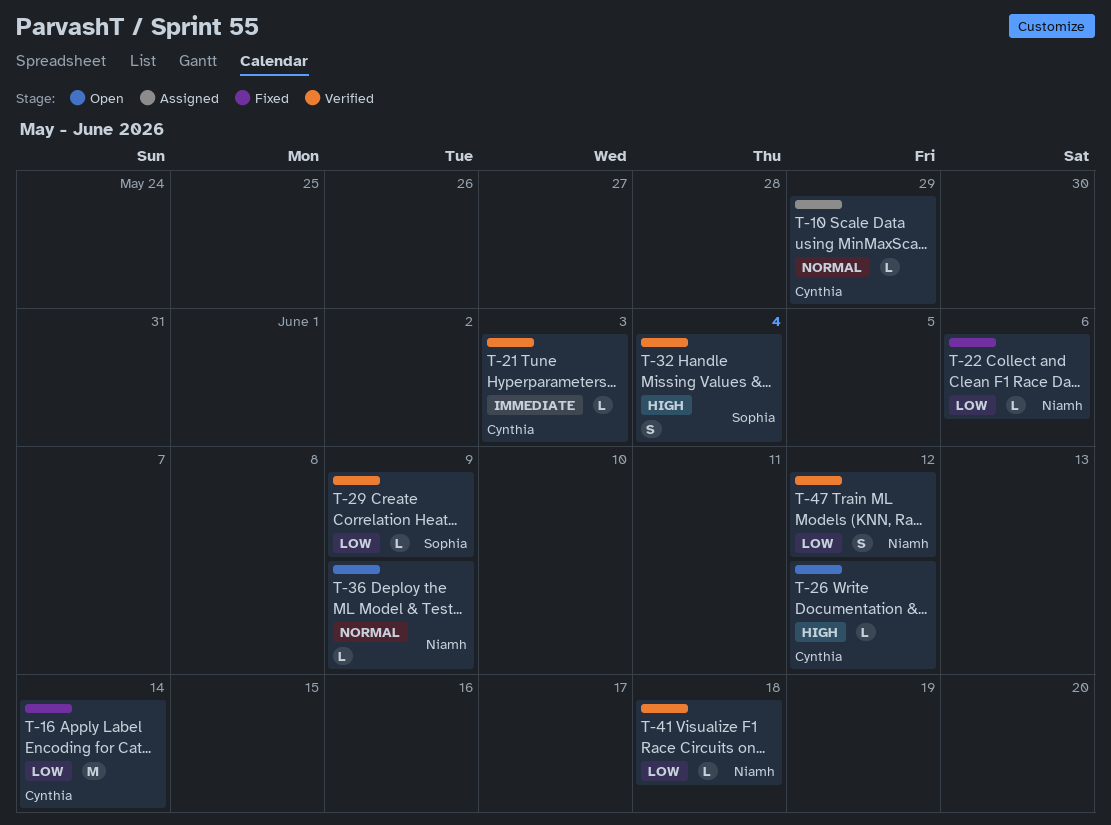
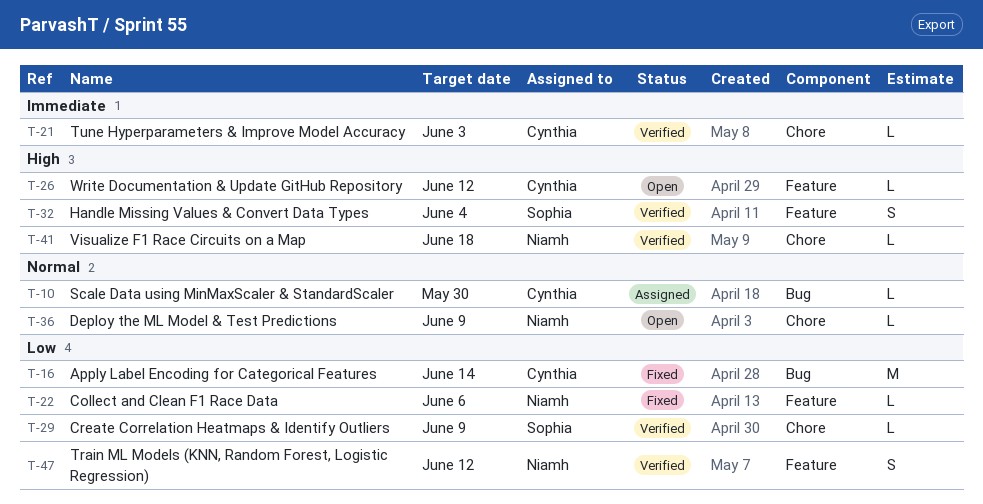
T-10, due: May 29 -> May 30
T-41, priority: Low -> High

